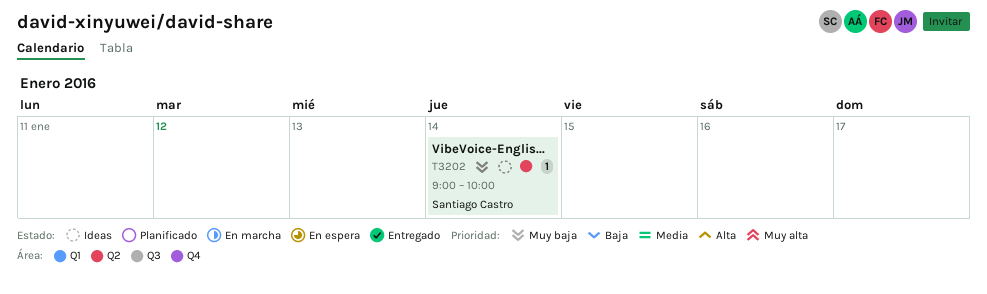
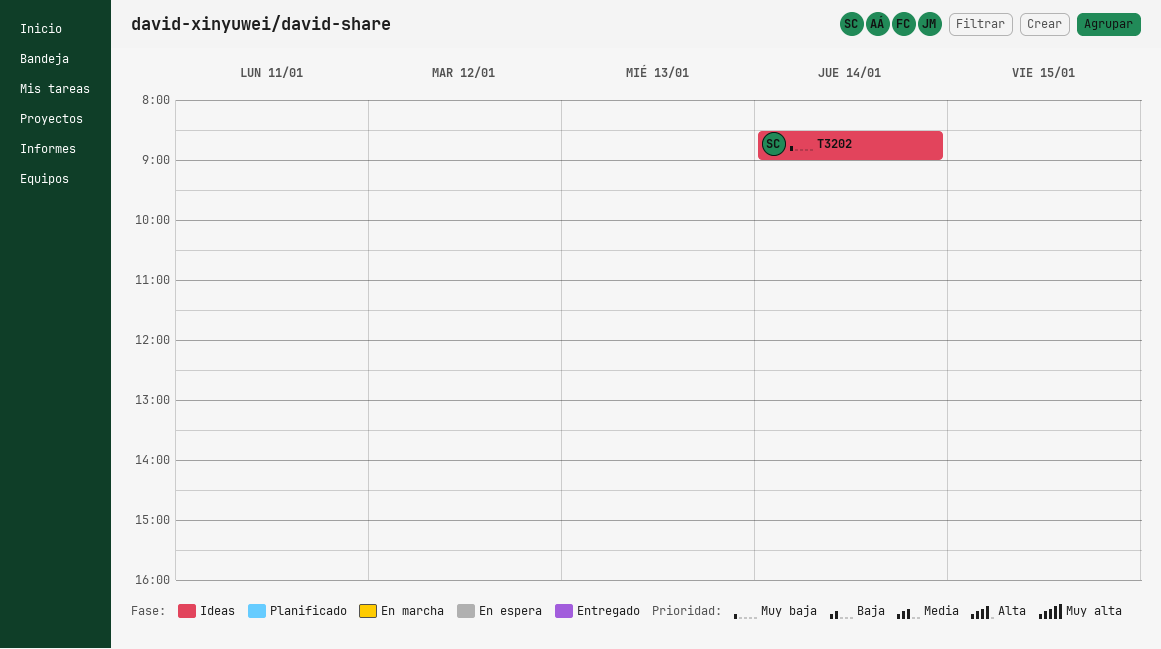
T3202, begins: 09:00 -> 08:30
T3202, ends: 10:00 -> 09:00

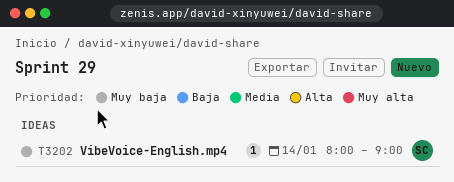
T3202, begins: 08:30 -> 08:00

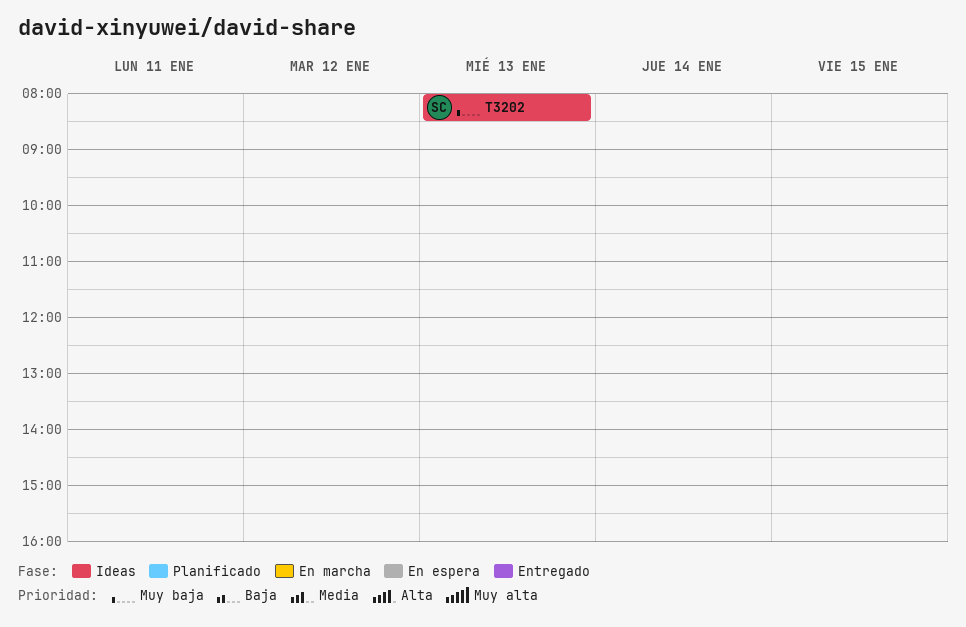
T3202, day: Jan 14 -> Jan 13
T3202, ends: 09:00 -> 08:30

